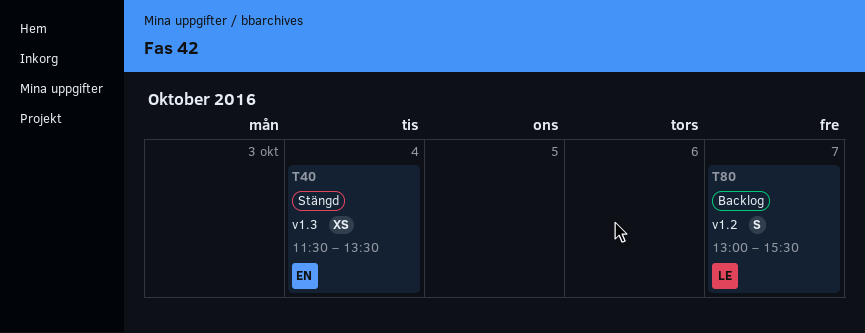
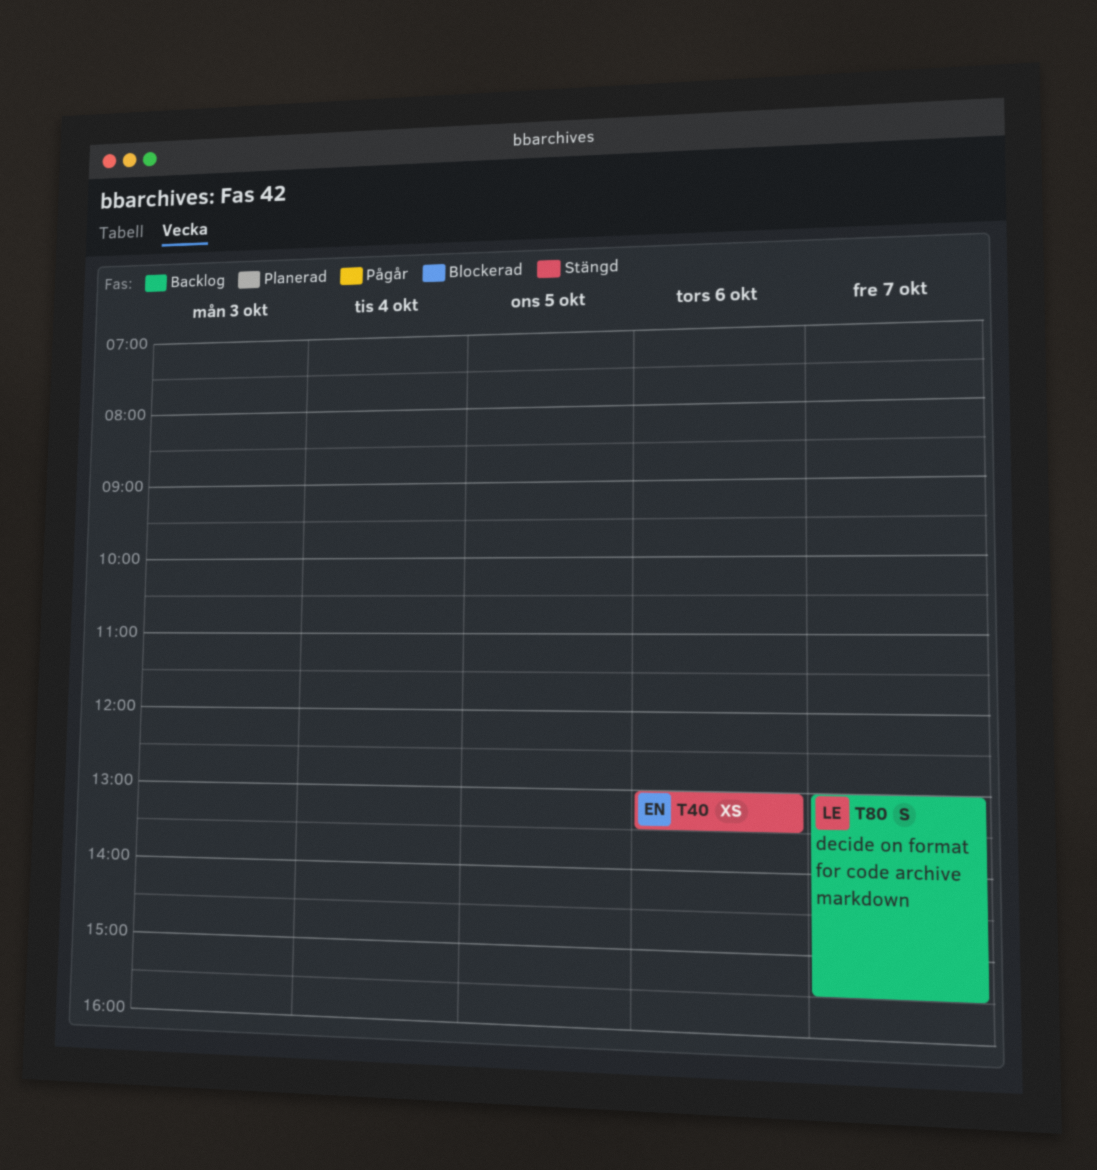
T40, day: Oct 4 -> Oct 6
T40, begins: 11:30 -> 13:00

